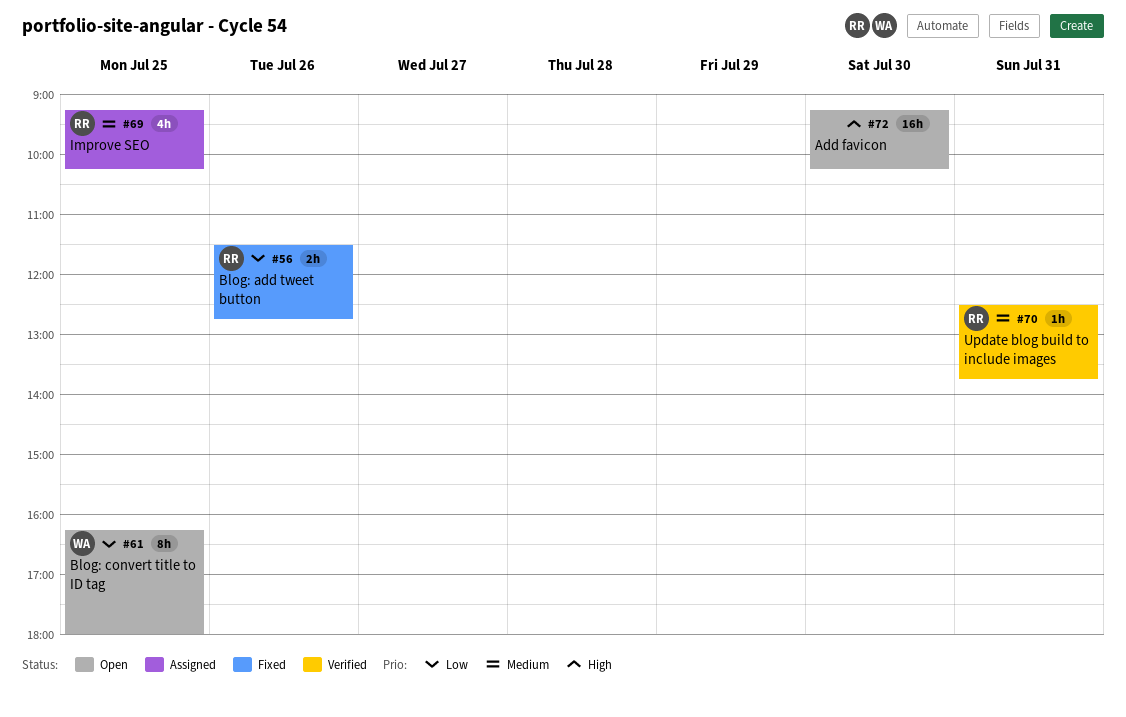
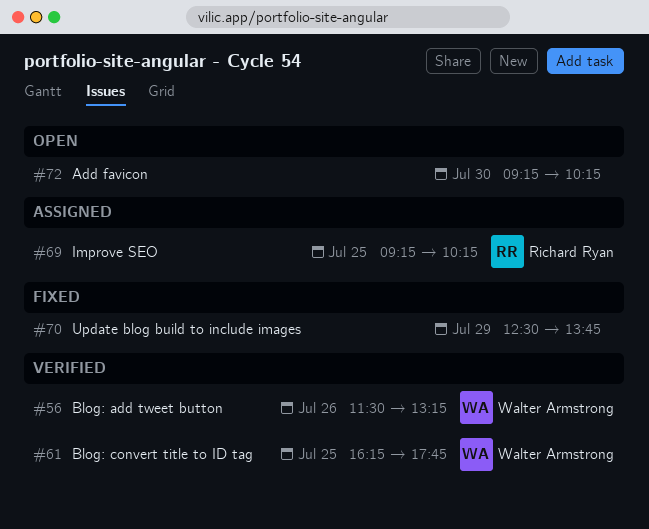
#56, status: Fixed -> Verified
#56, owner: Richard Ryan -> Walter Armstrong
#56, ends: 12:45 -> 13:15
#61, status: Open -> Verified
#61, ends: 18:00 -> 17:45
#70, status: Verified -> Fixed
#70, owner: Richard Ryan -> none
#70, day: Jul 31 -> Jul 29

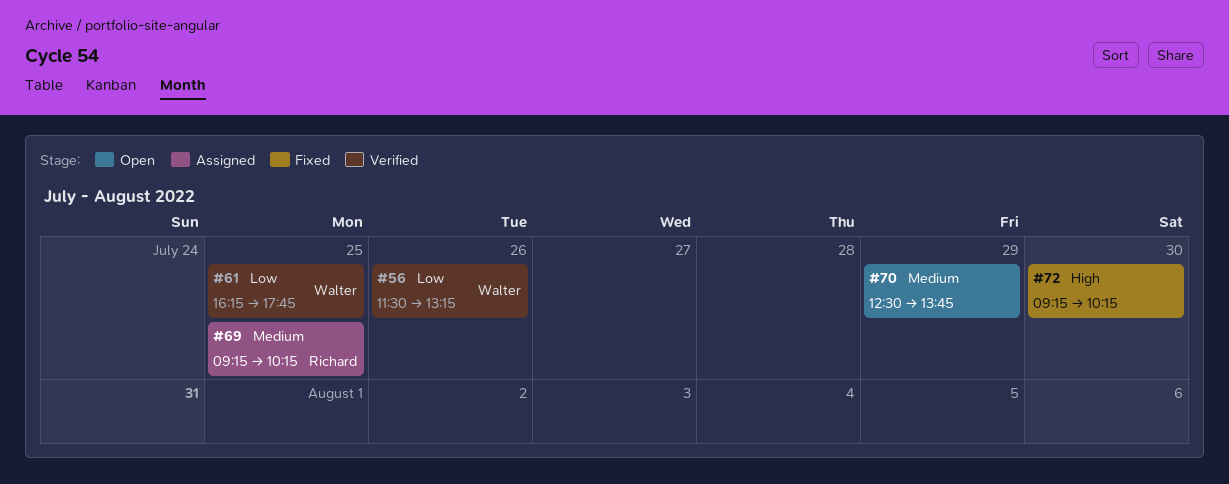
#70, status: Fixed -> Open
#72, status: Open -> Fixed

